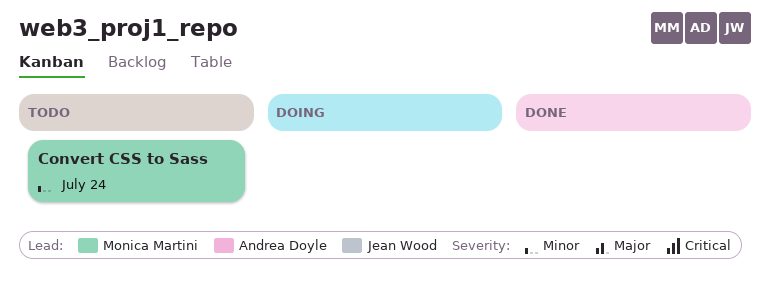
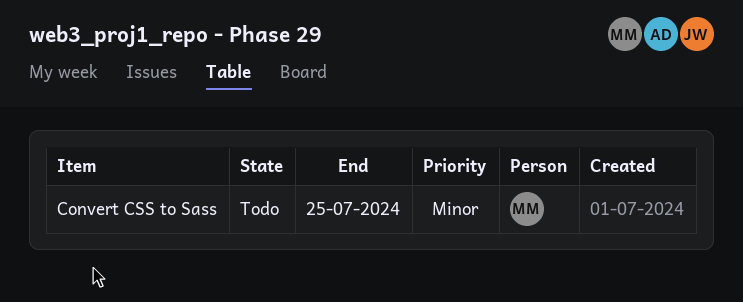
Convert CSS to Sass, due: Jul 24 -> Jul 25

